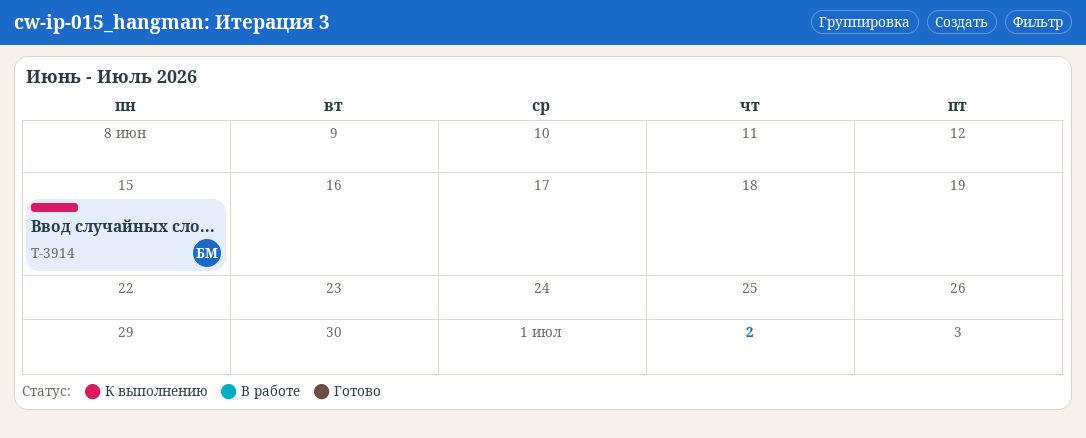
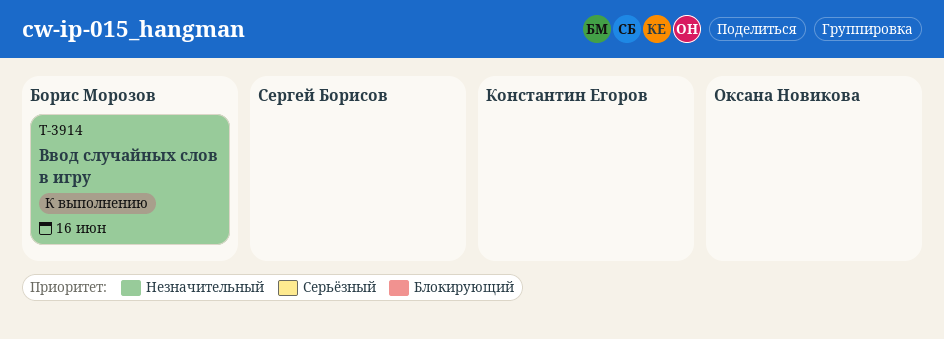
T-3914, due: Jun 15 -> Jun 16

